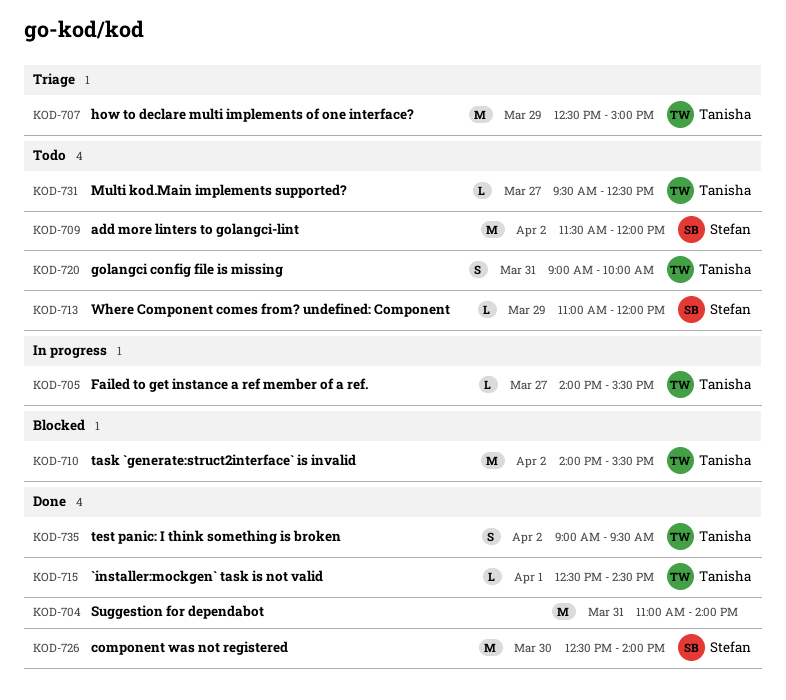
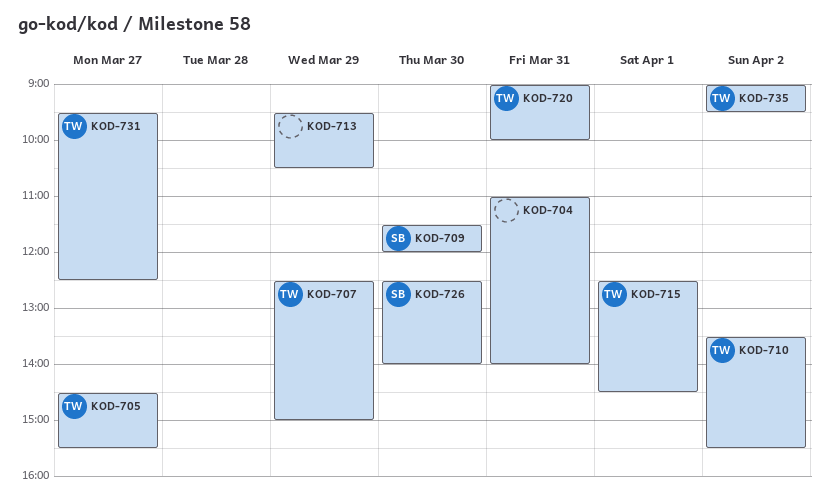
KOD-705, begins: 14:00 -> 14:30
KOD-709, day: Apr 2 -> Mar 30
KOD-710, begins: 14:00 -> 13:30
KOD-713, owner: Stefan -> none
KOD-713, begins: 11:00 -> 09:30
KOD-713, ends: 12:00 -> 10:30

